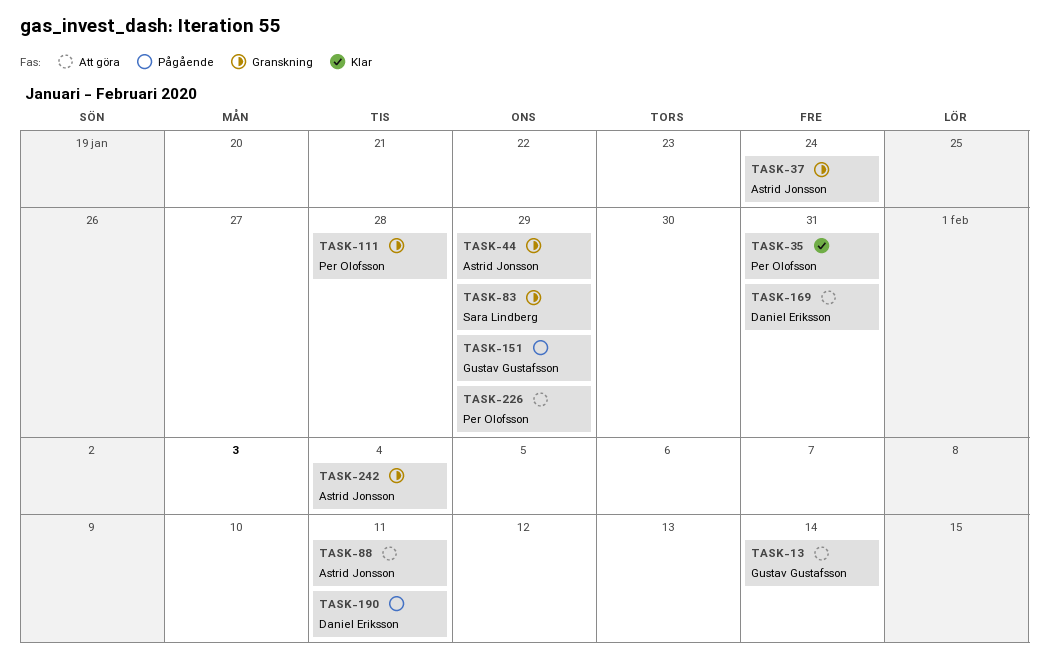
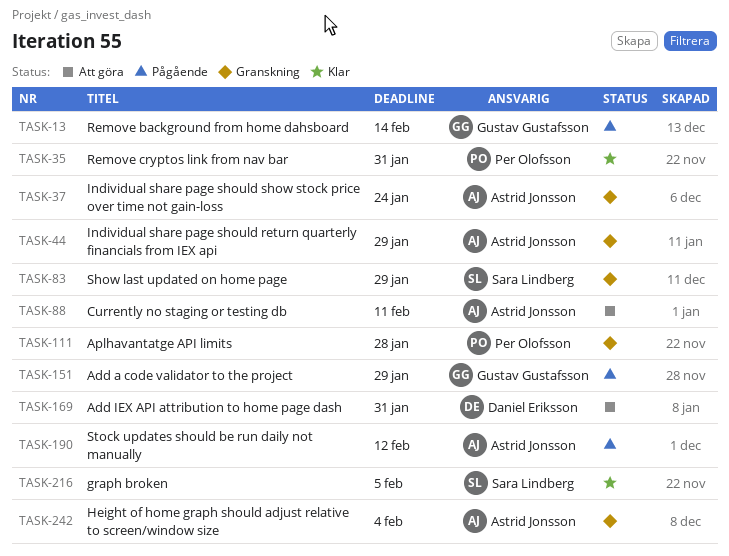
TASK-13, status: Att göra -> Pågående
TASK-190, owner: Daniel Eriksson -> Astrid Jonsson
TASK-190, due: Feb 11 -> Feb 12
TASK-216: none -> present
TASK-226: present -> none

